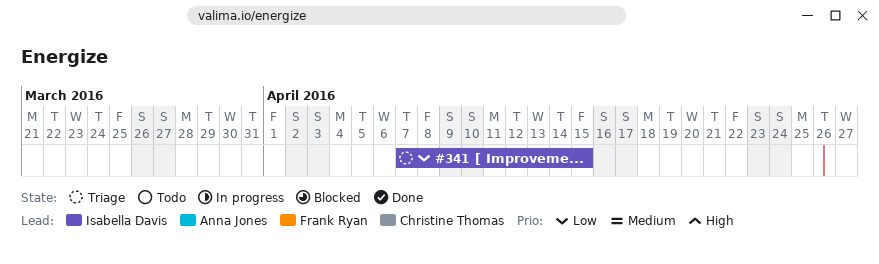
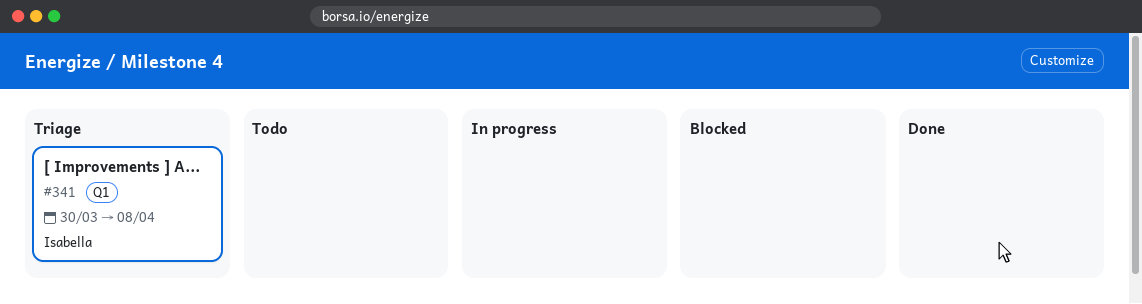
#341, start: Apr 7 -> Mar 30
#341, due: Apr 15 -> Apr 8

